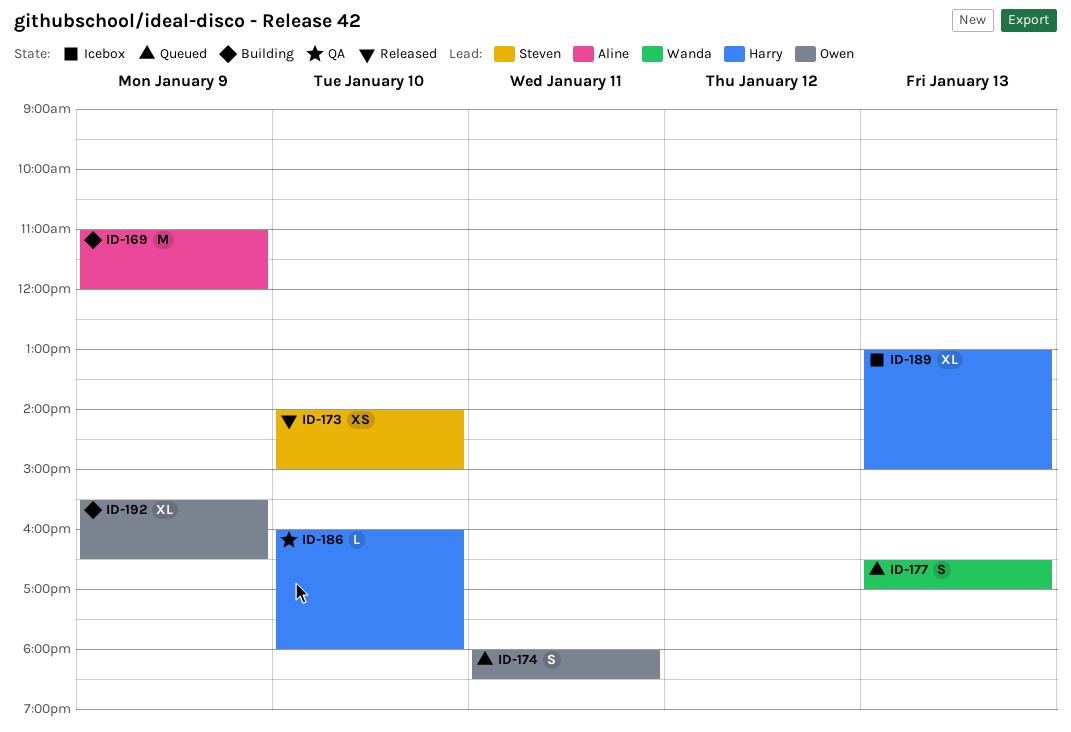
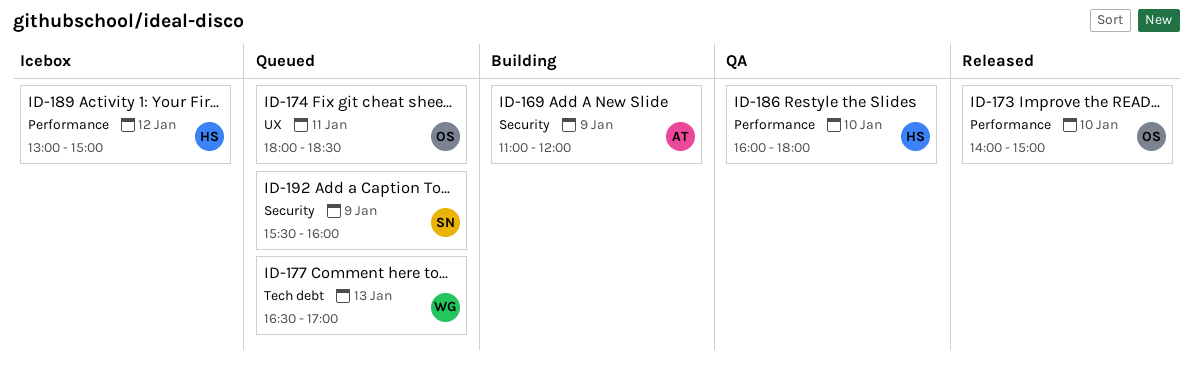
ID-173, owner: Steven -> Owen
ID-189, day: Jan 13 -> Jan 12
ID-192, status: Building -> Queued
ID-192, owner: Owen -> Steven
ID-192, ends: 16:30 -> 16:00

